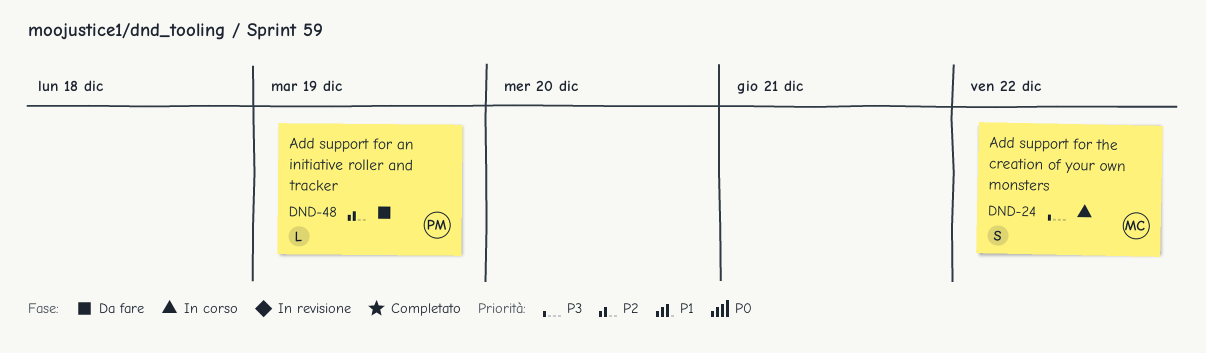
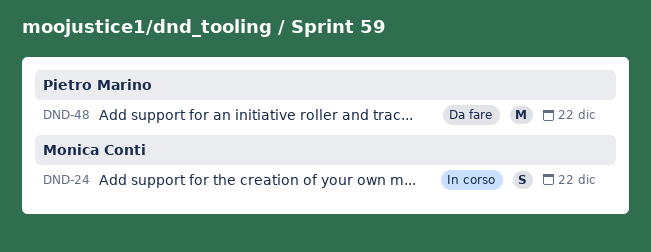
DND-48, estimate: L -> M
DND-48, due: Dec 19 -> Dec 22

